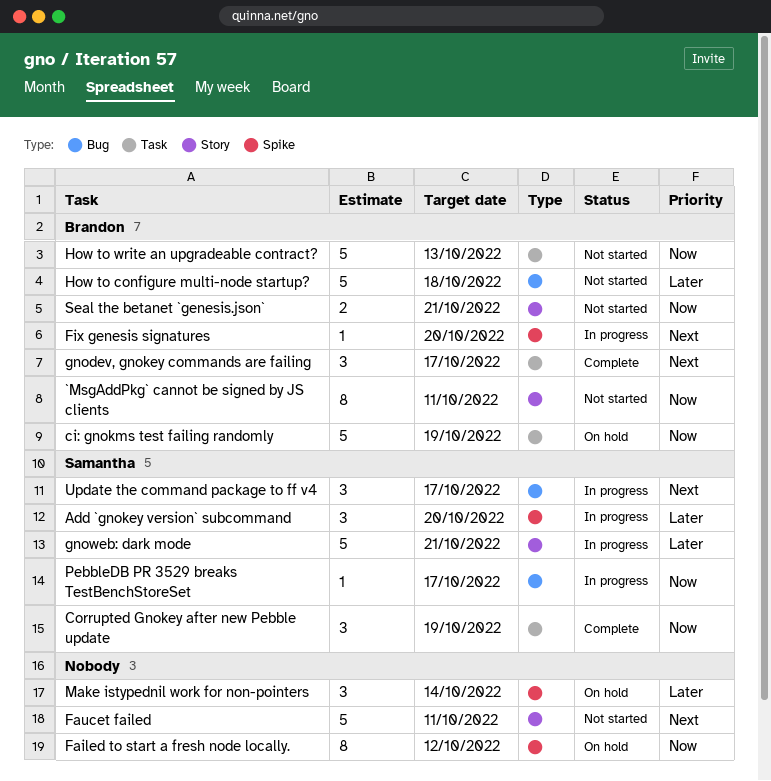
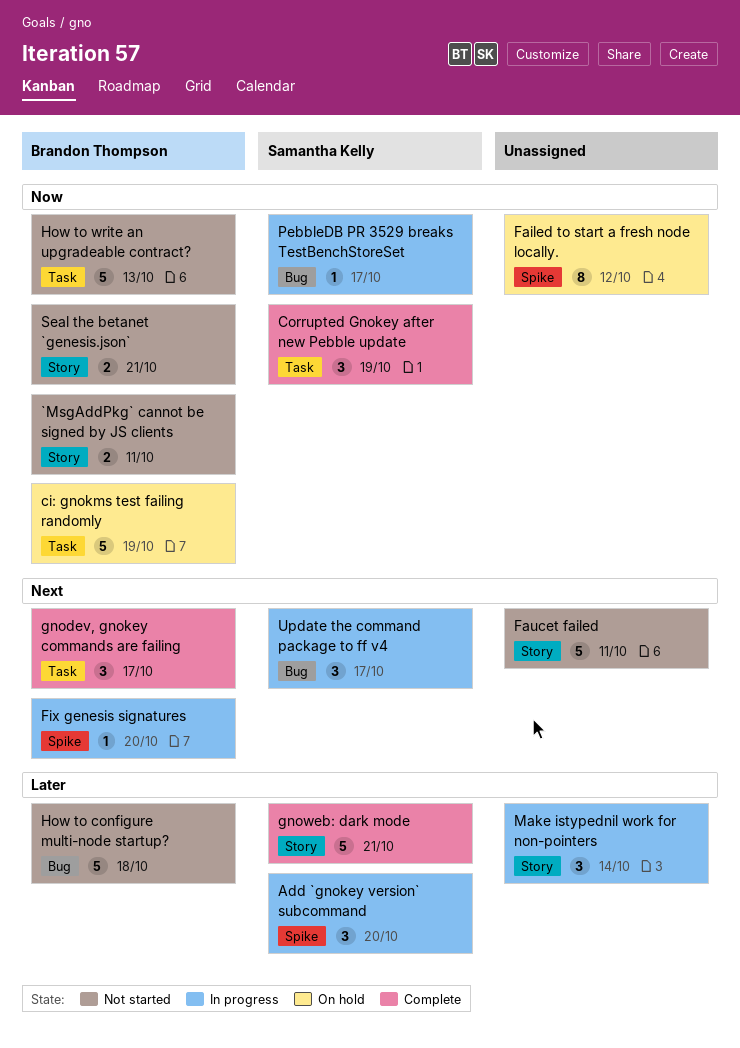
`MsgAddPkg` cannot be signed by JS clients, estimate: 8 -> 2
gnoweb: dark mode, status: In progress -> Complete
Make istypednil work for non-pointers, status: On hold -> In progress
Make istypednil work for non-pointers, label: Spike -> Story

